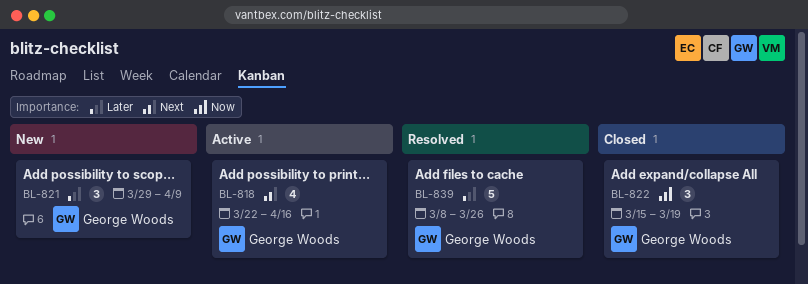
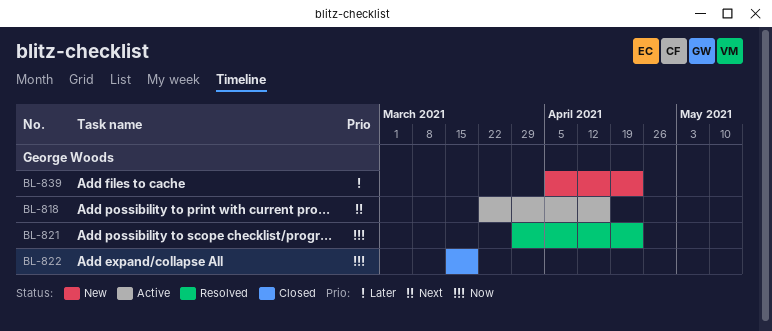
BL-821, status: New -> Resolved
BL-821, priority: Later -> Now
BL-821, due: Apr 9 -> Apr 23
BL-839, status: Resolved -> New
BL-839, start: Mar 8 -> Apr 5
BL-839, due: Mar 26 -> Apr 23

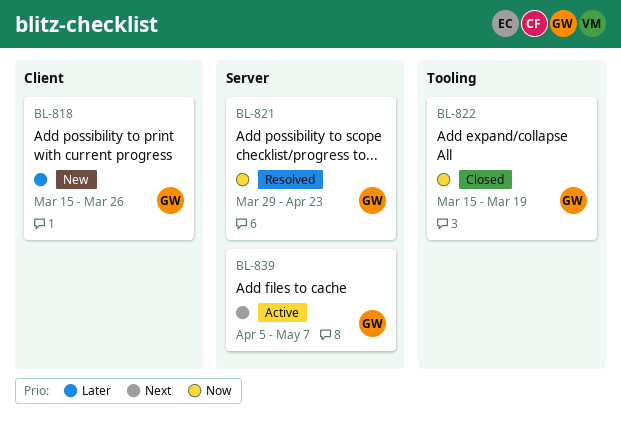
BL-818, status: Active -> New
BL-818, priority: Next -> Later
BL-818, start: Mar 22 -> Mar 15
BL-818, due: Apr 16 -> Mar 26
BL-839, status: New -> Active
BL-839, priority: Later -> Next
BL-839, due: Apr 23 -> May 7

